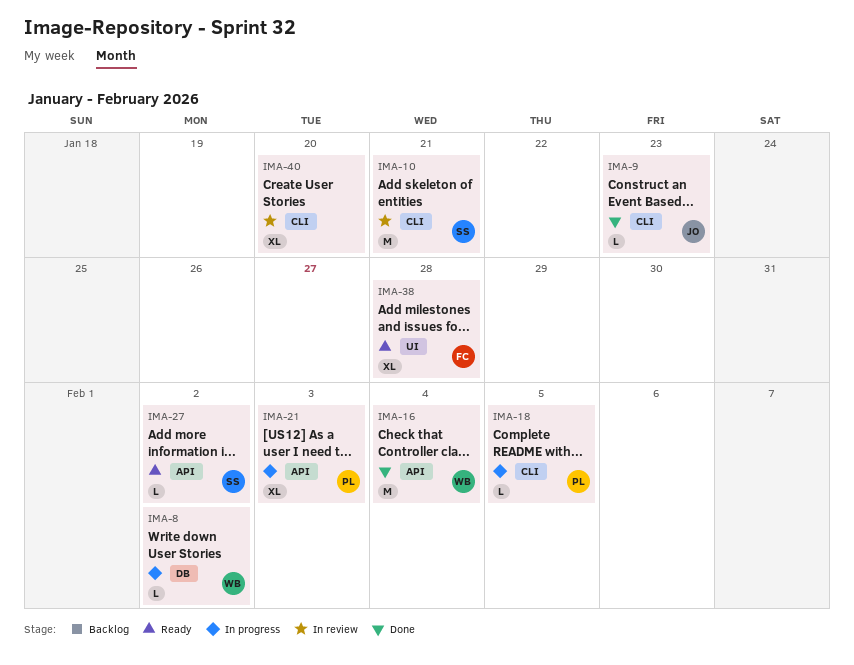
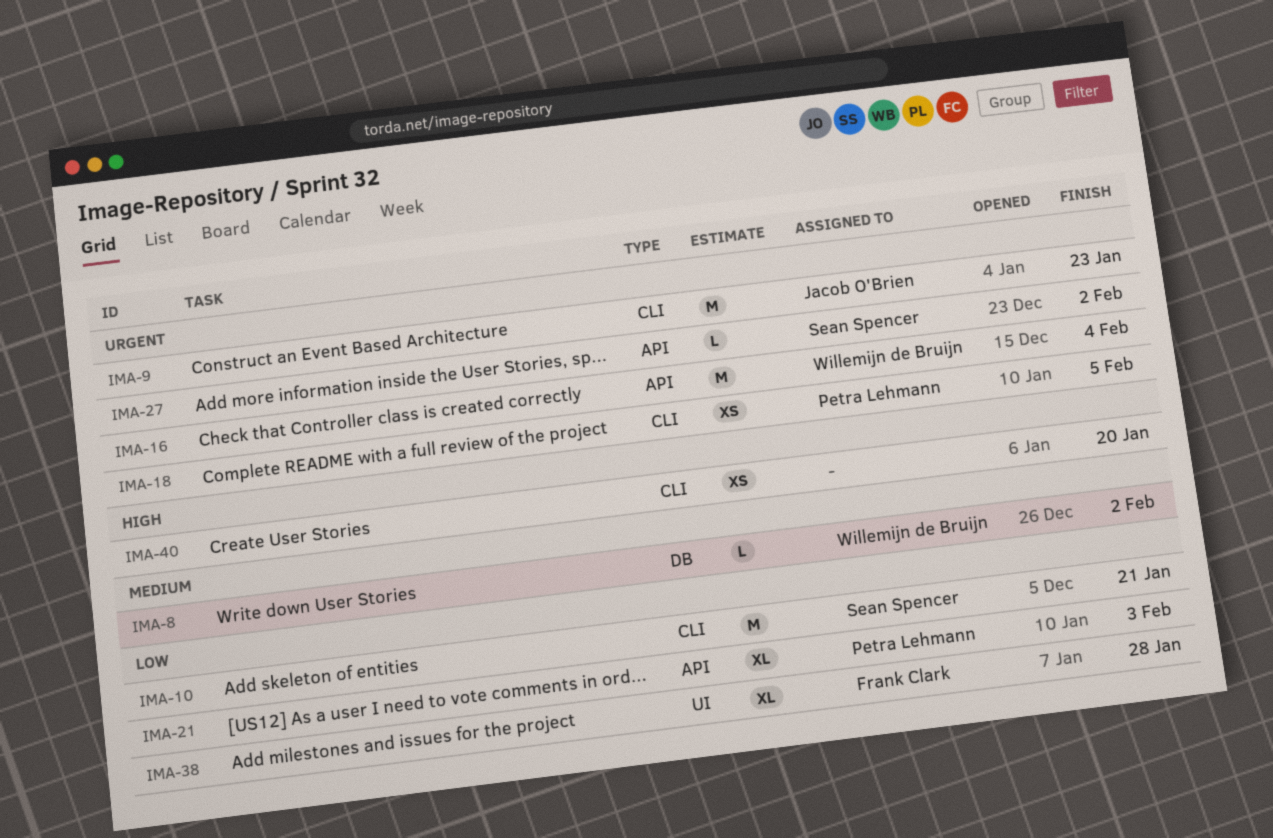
IMA-9, estimate: L -> M
IMA-18, estimate: L -> XS
IMA-40, estimate: XL -> XS

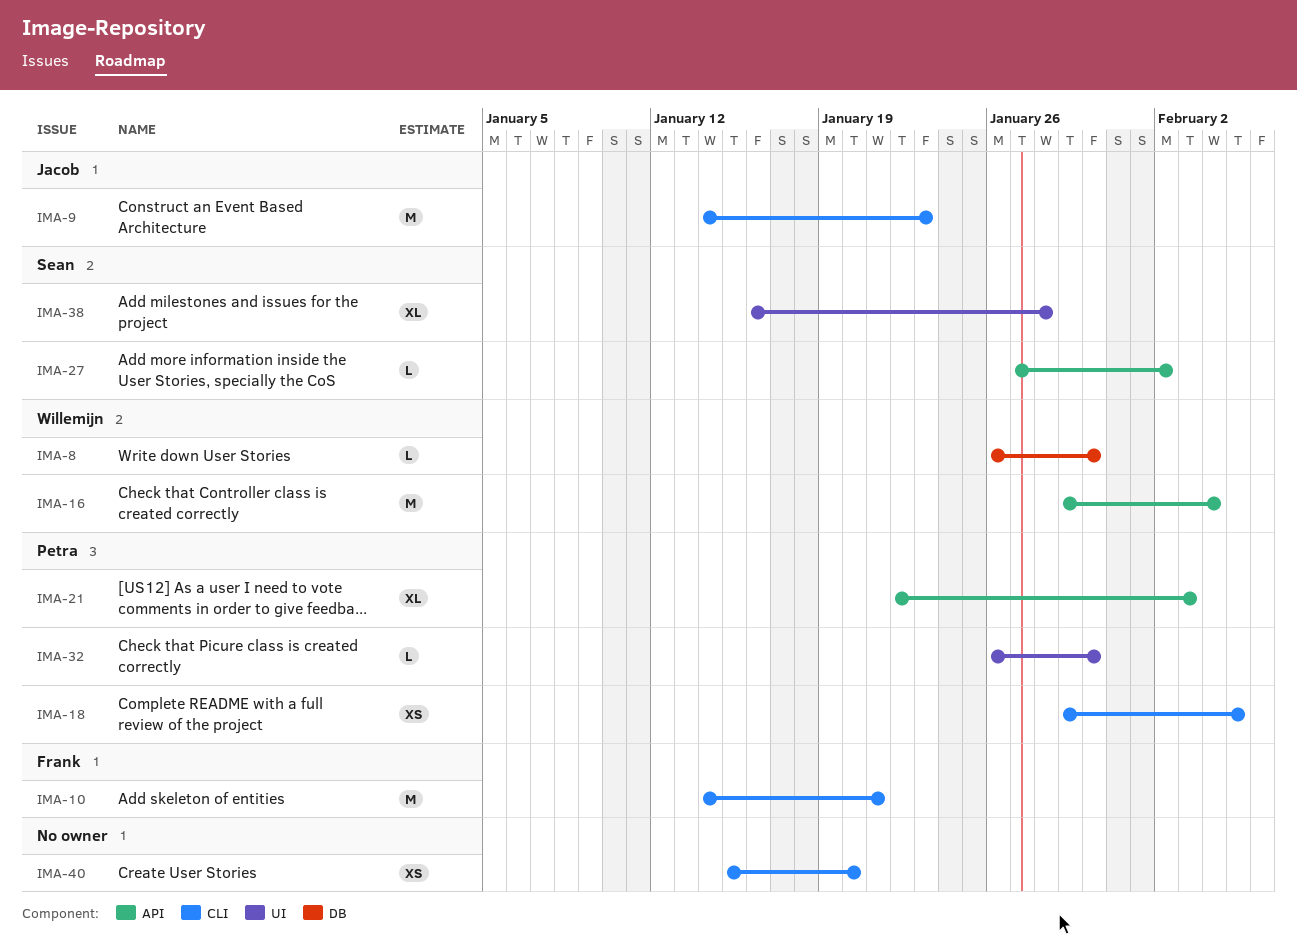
IMA-8, due: Feb 2 -> Jan 30
IMA-10, owner: Sean Spencer -> Frank Clark
IMA-32: none -> present
IMA-38, owner: Frank Clark -> Sean Spencer

